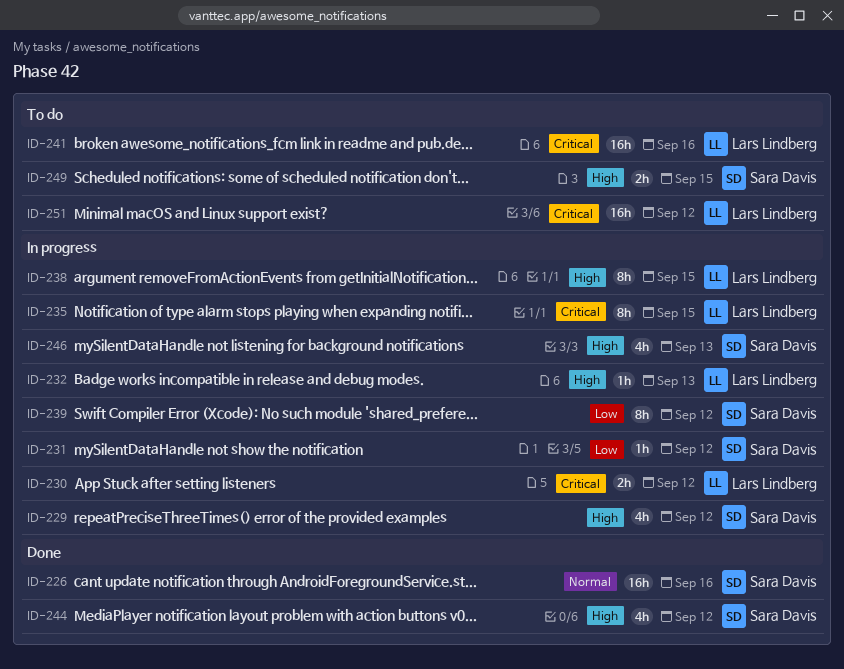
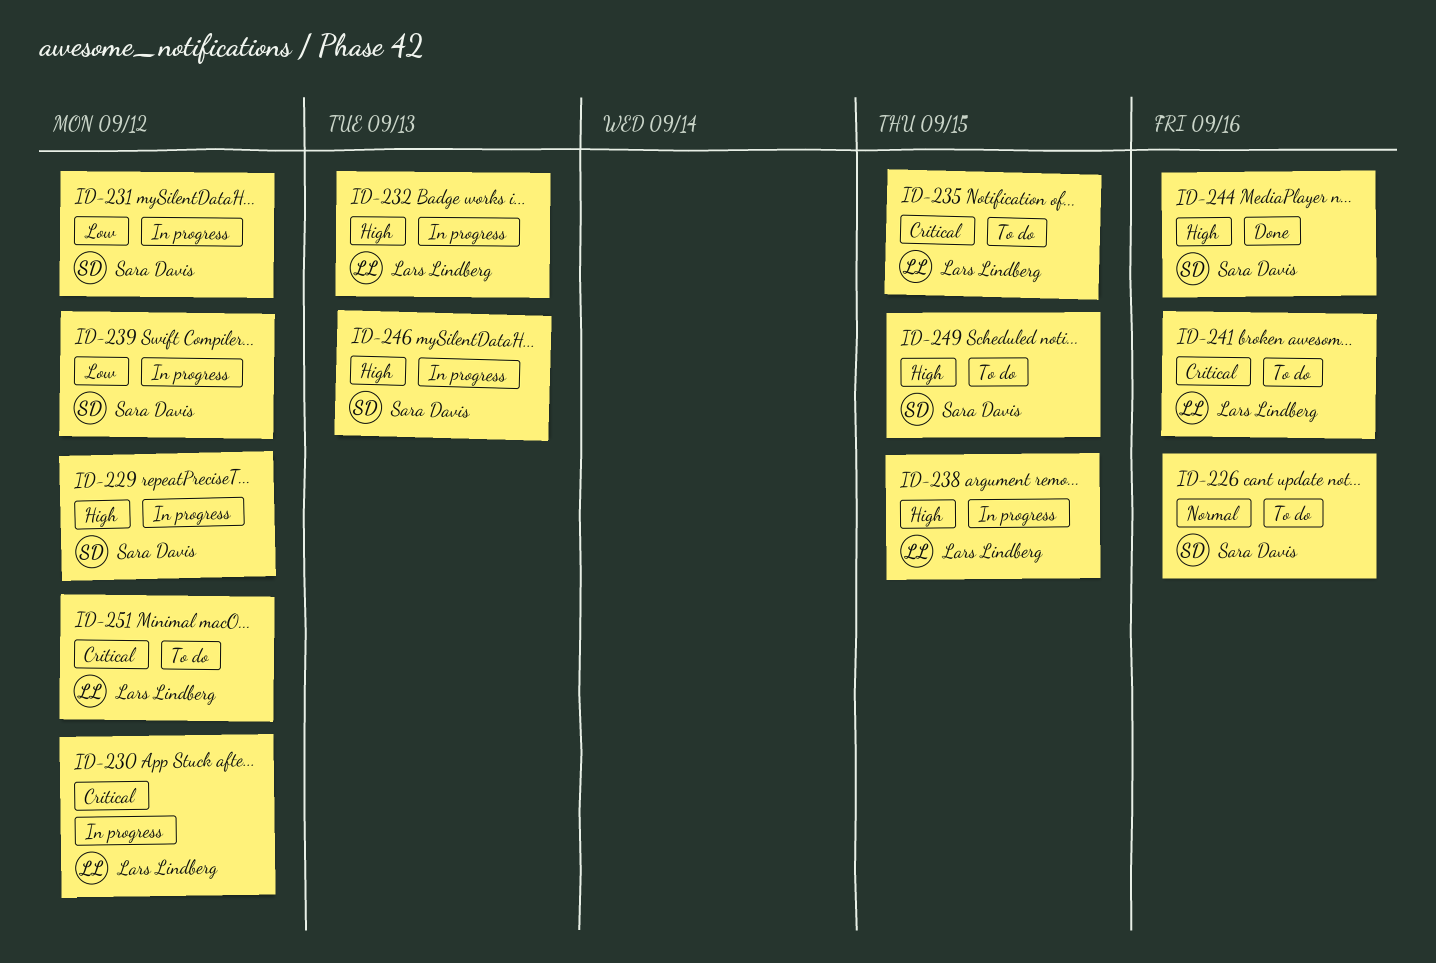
ID-226, status: Done -> To do
ID-235, status: In progress -> To do
ID-244, due: Sep 12 -> Sep 16

